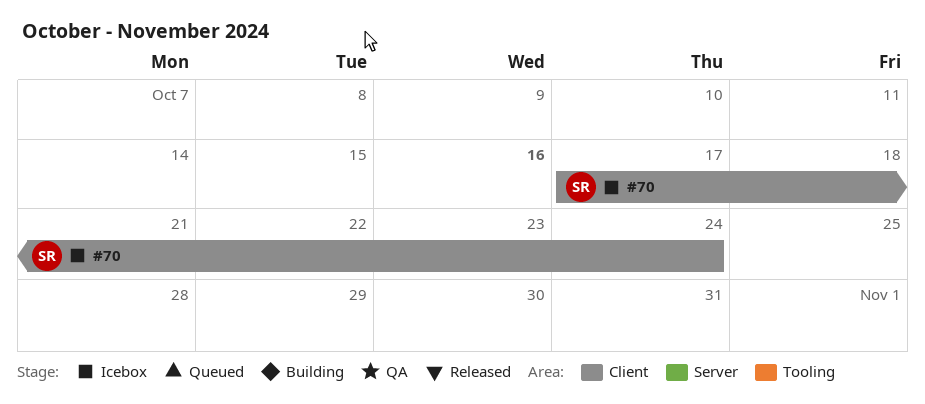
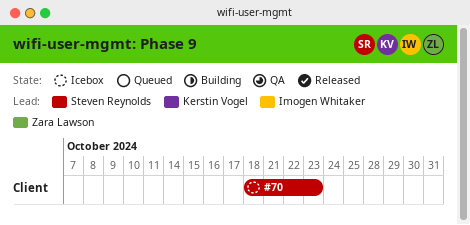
#70, start: Oct 17 -> Oct 18
#70, due: Oct 24 -> Oct 23

